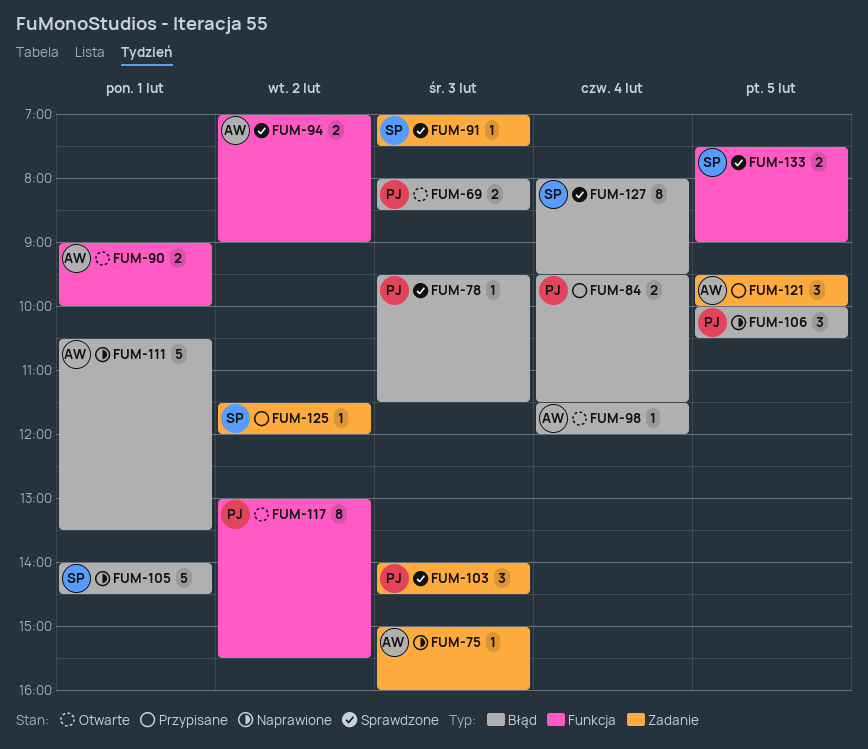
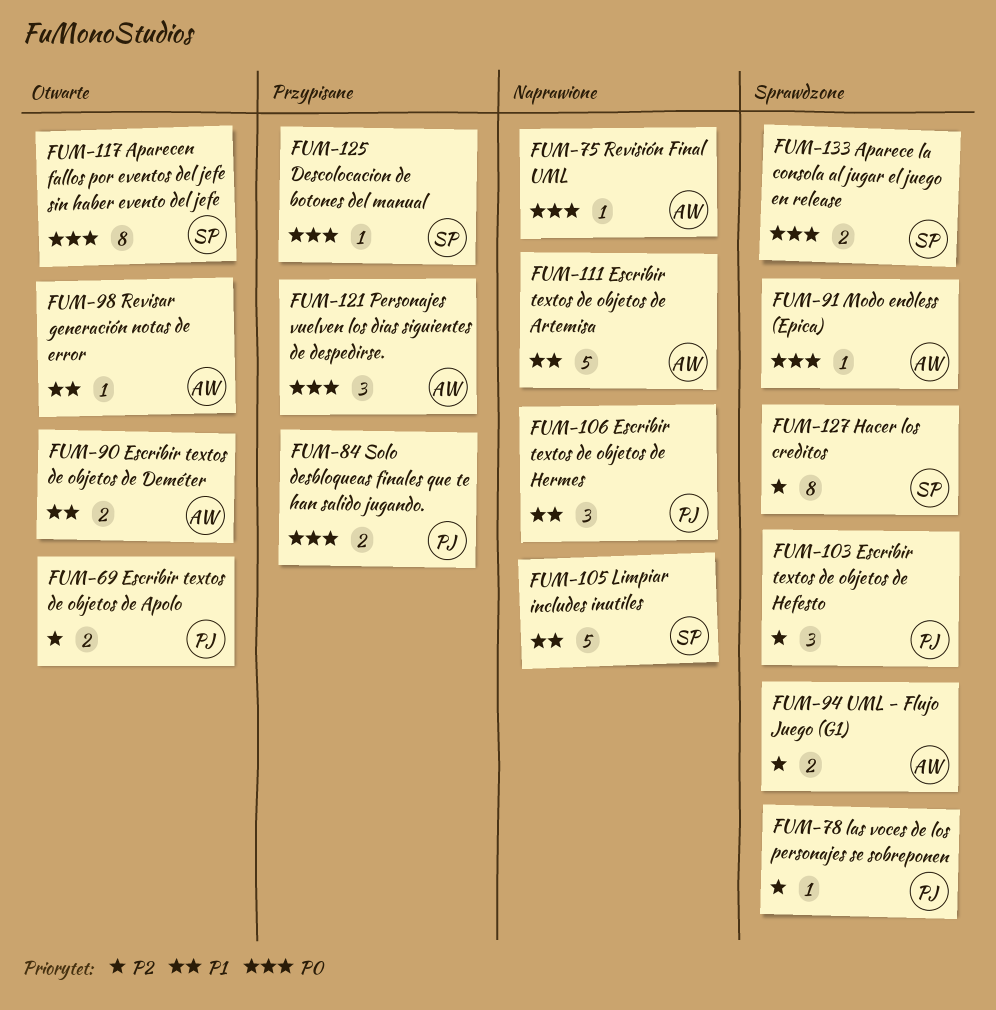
FUM-91, owner: SP -> AW
FUM-117, owner: PJ -> SP

